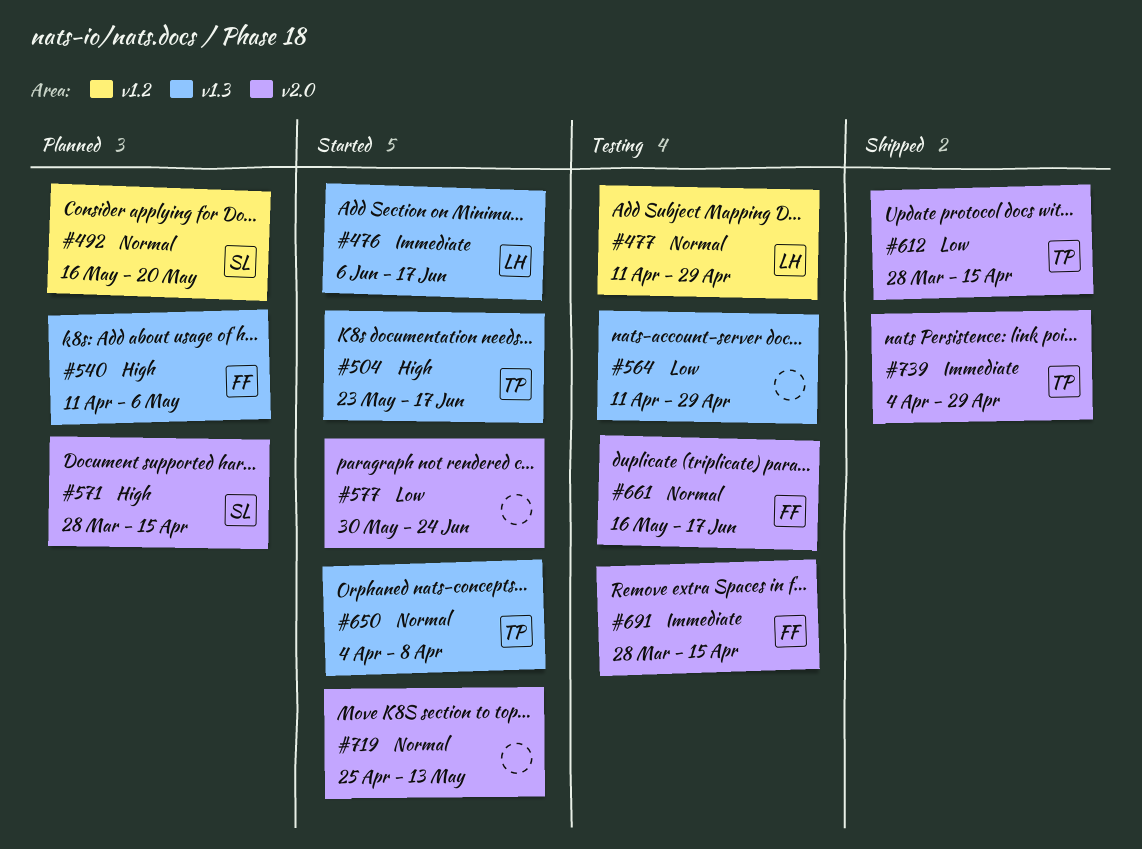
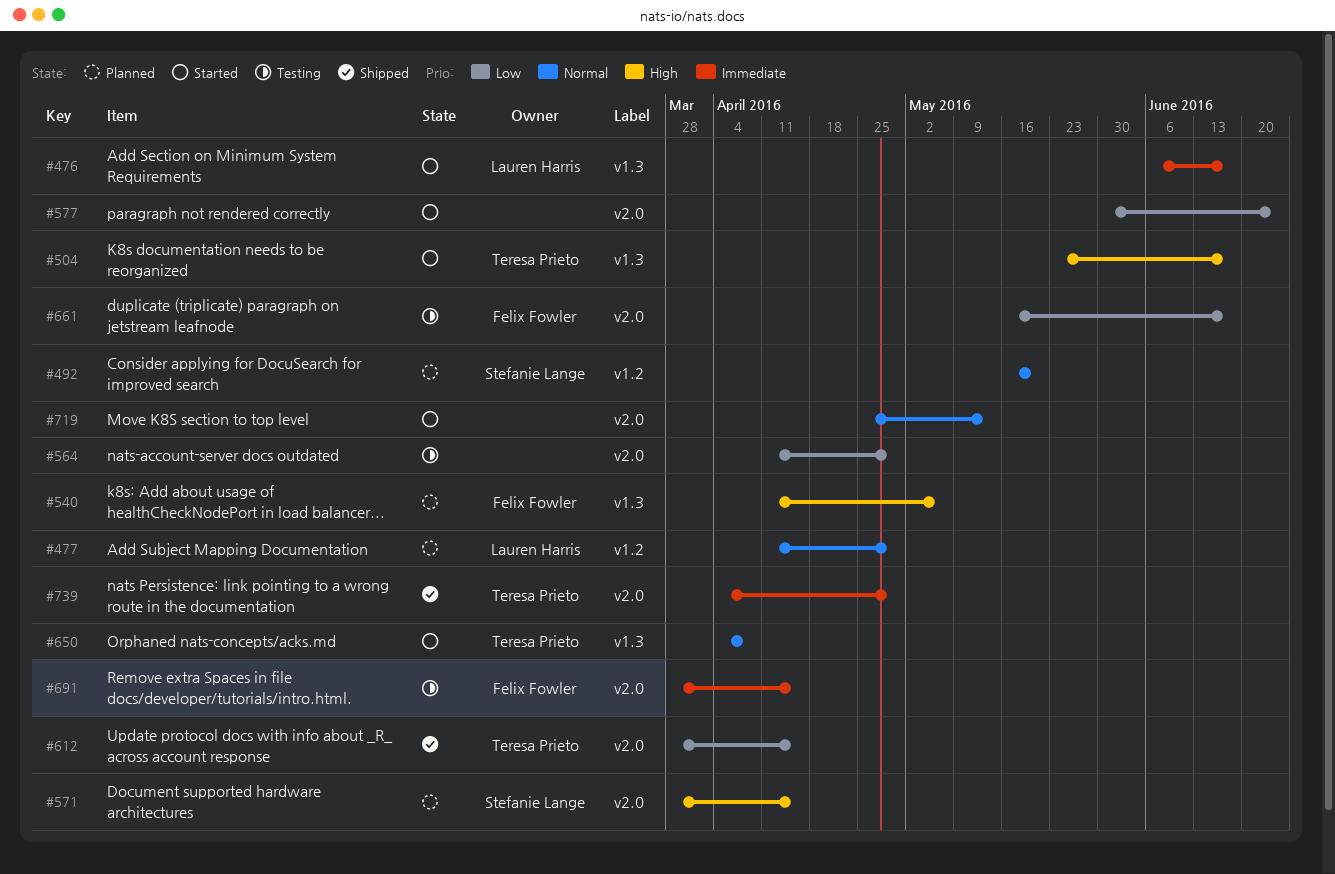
#477, status: Testing -> Planned
#564, label: v1.3 -> v2.0
#661, priority: Normal -> Low

